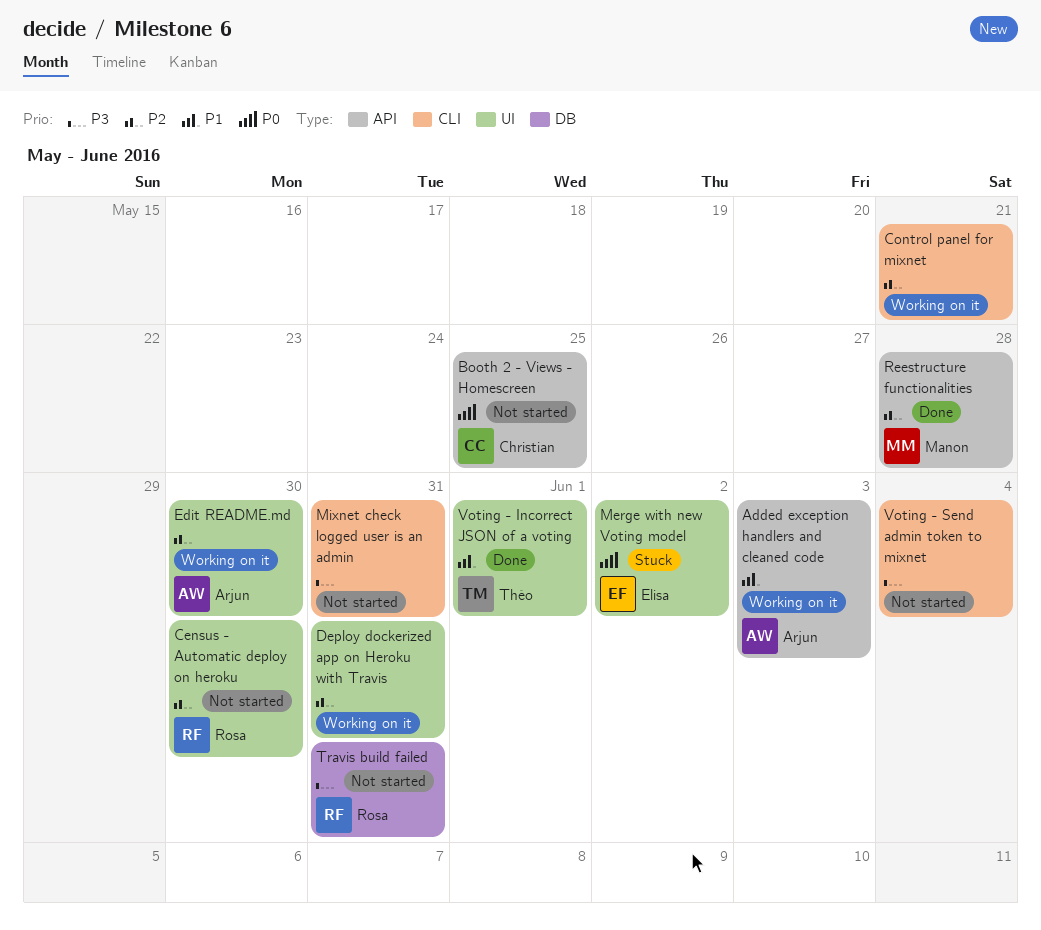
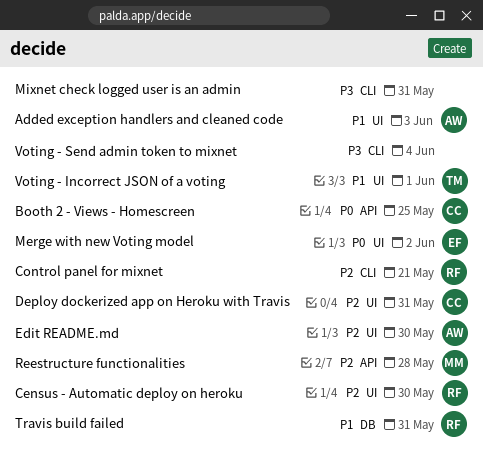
Added exception handlers and cleaned code, label: API -> UI
Control panel for mixnet, owner: none -> Rosa
Deploy dockerized app on Heroku with Travis, owner: none -> Christian
Travis build failed, priority: P3 -> P1

